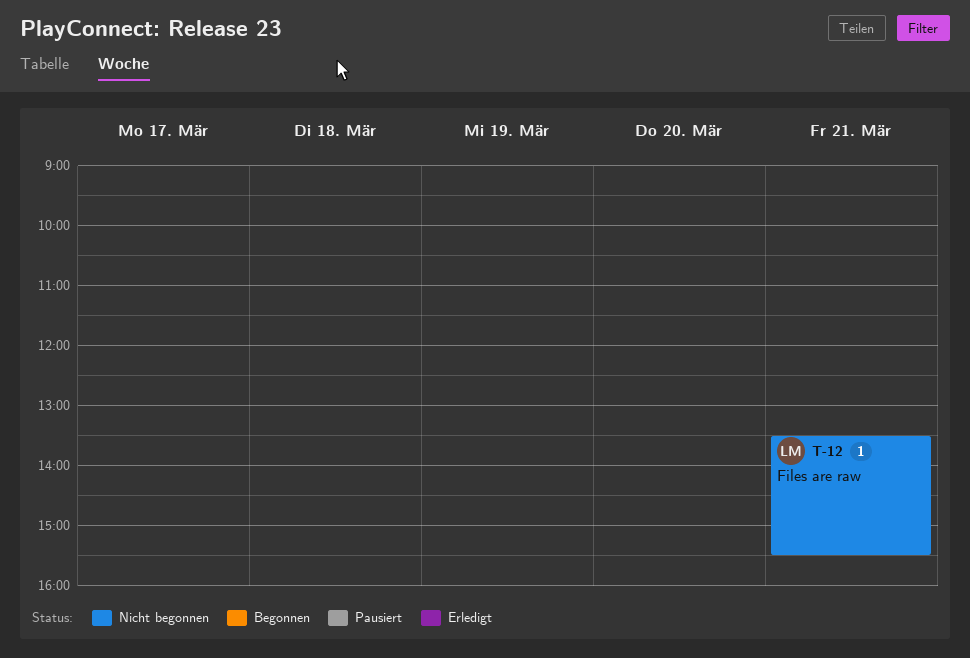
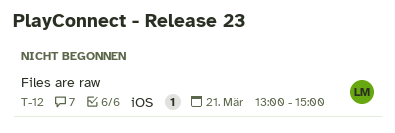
T-12, begins: 13:30 -> 13:00
T-12, ends: 15:30 -> 15:00

